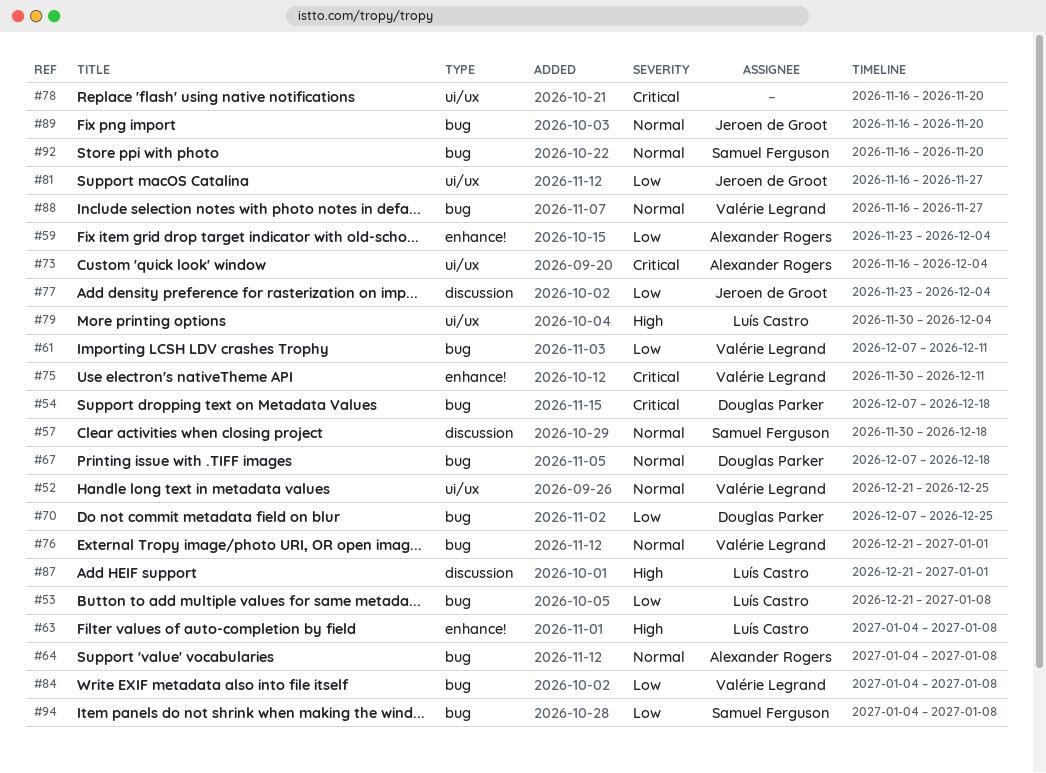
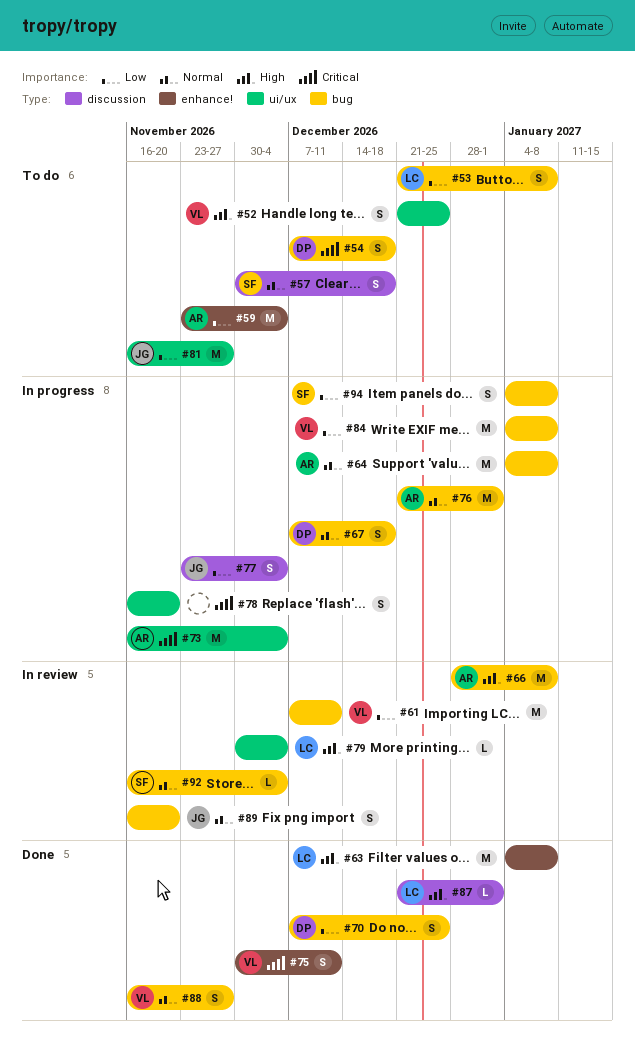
#52, priority: Normal -> High
#66: none -> present
#76, owner: Valérie Legrand -> Alexander Rogers
#92, due: Nov 20 -> Dec 4

